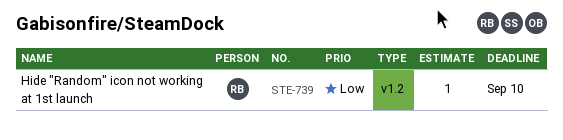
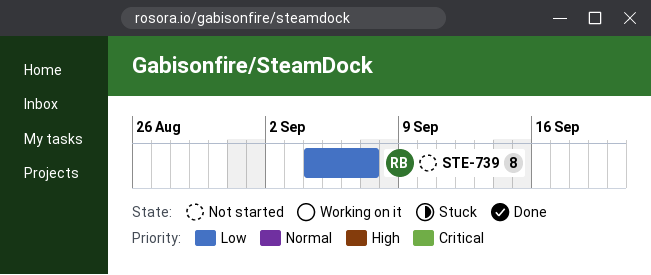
STE-739, estimate: 1 -> 8
STE-739, due: Sep 10 -> Sep 7

